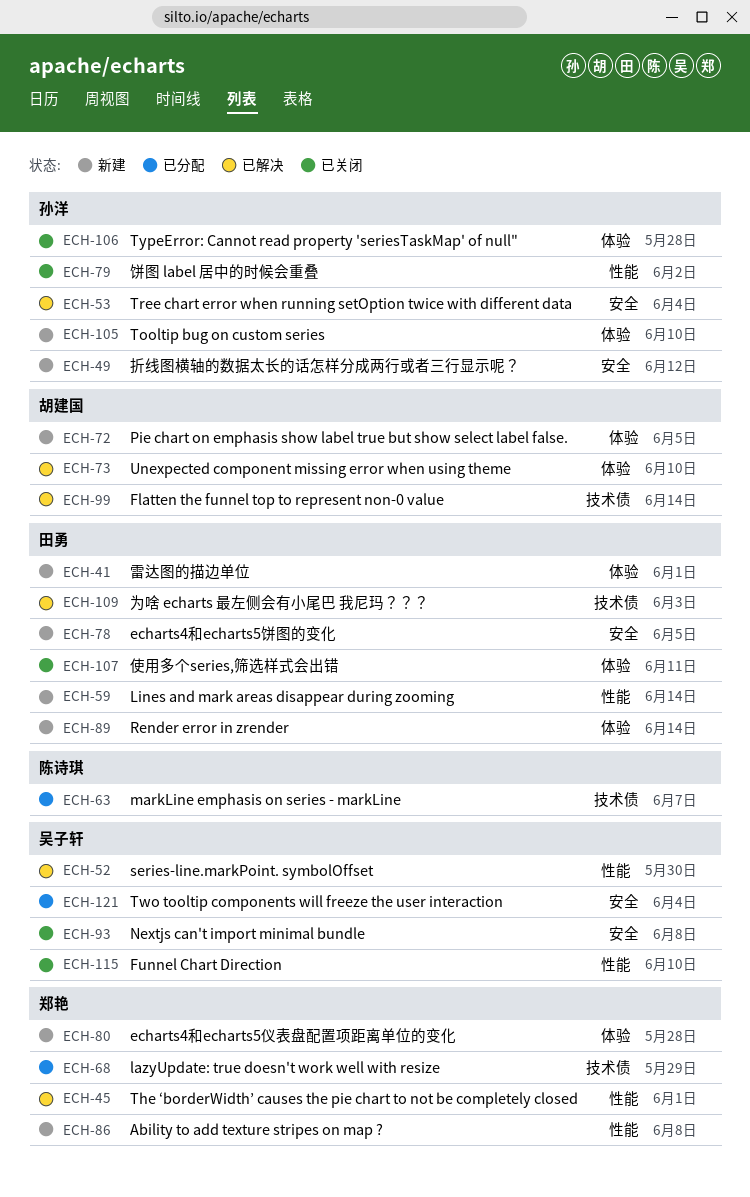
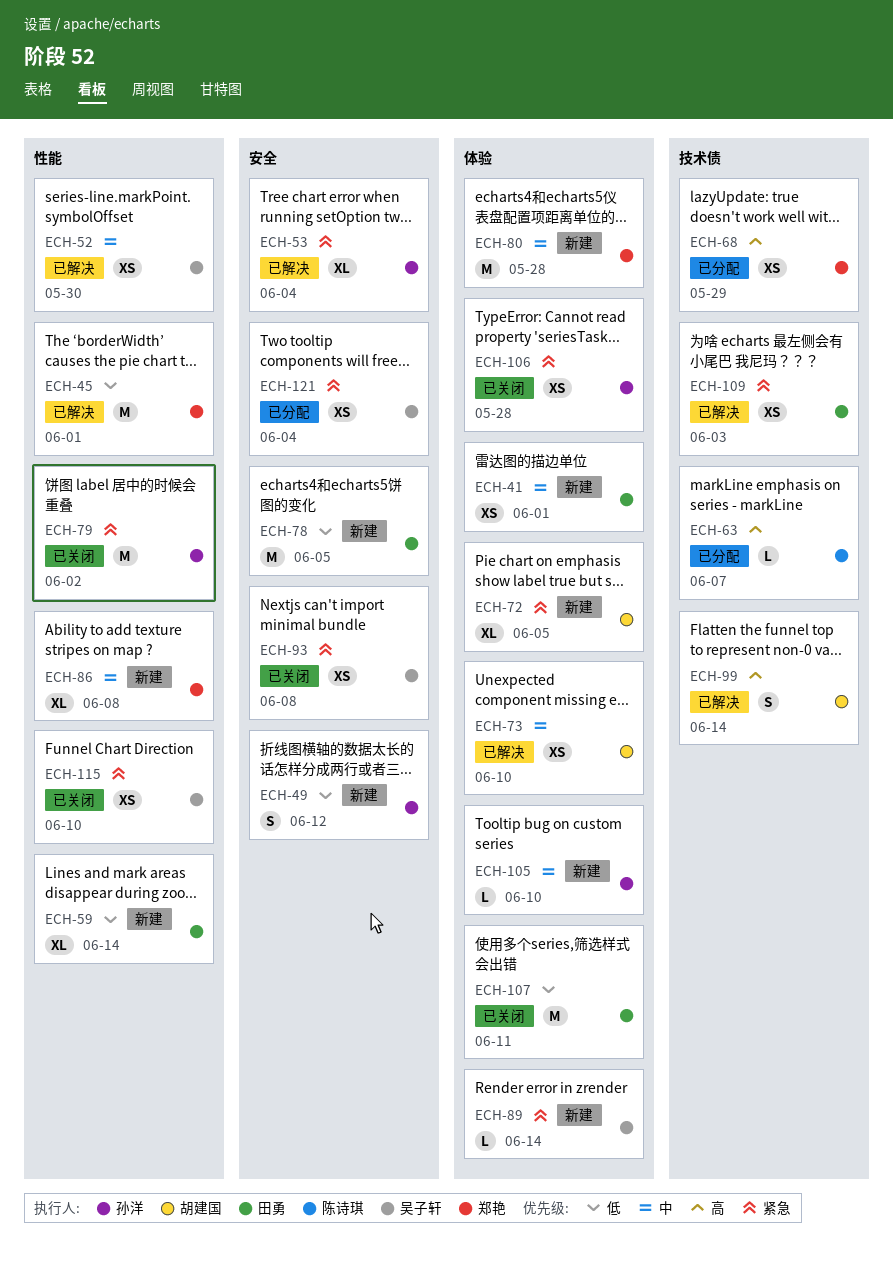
ECH-89, owner: 田勇 -> 吴子轩

